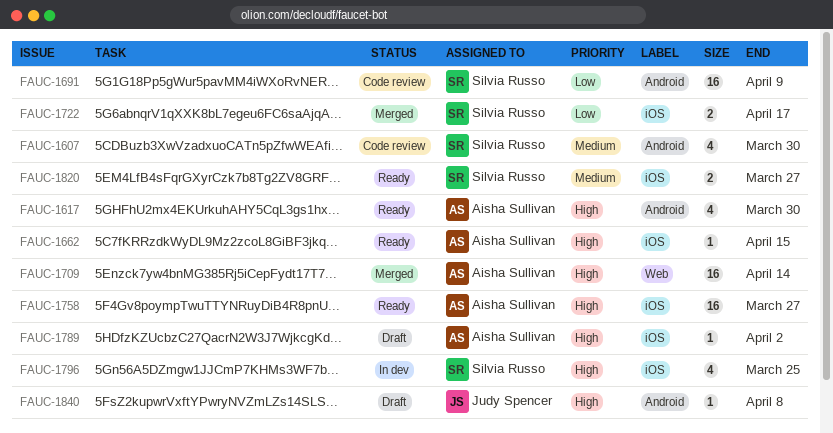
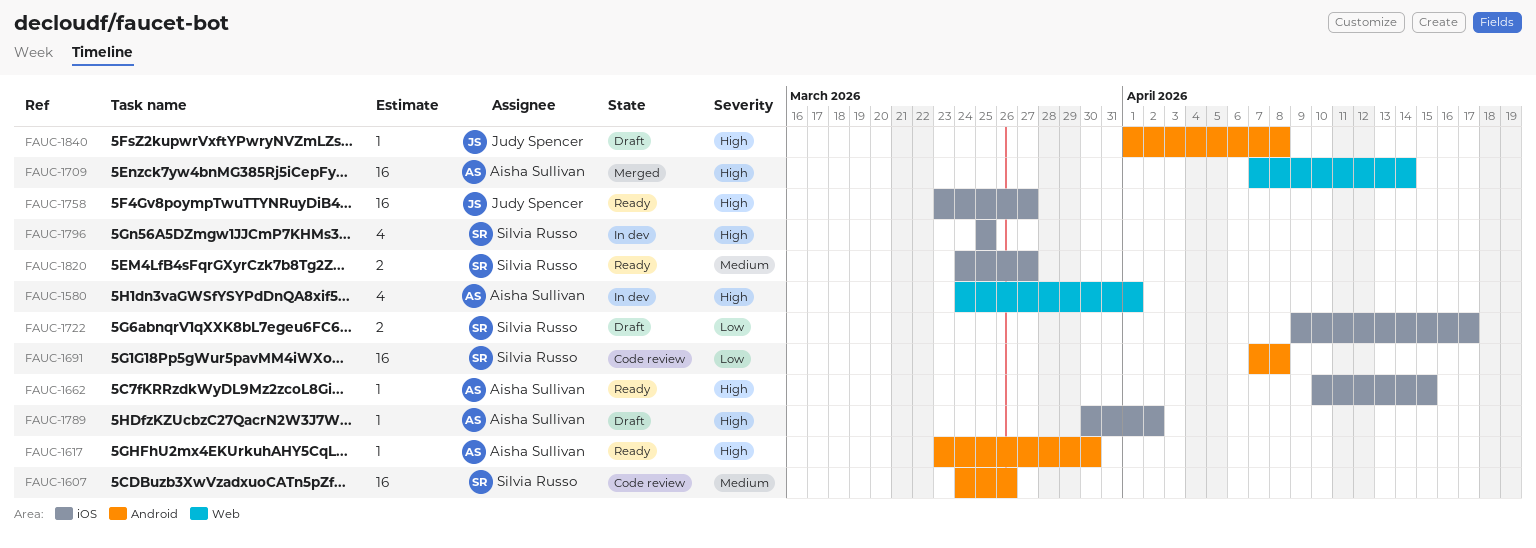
FAUC-1580: none -> present
FAUC-1607, estimate: 4 -> 16
FAUC-1607, due: Mar 30 -> Mar 26
FAUC-1617, estimate: 4 -> 1
FAUC-1691, due: Apr 9 -> Apr 8
FAUC-1722, status: Merged -> Draft
FAUC-1758, owner: Aisha Sullivan -> Judy Spencer

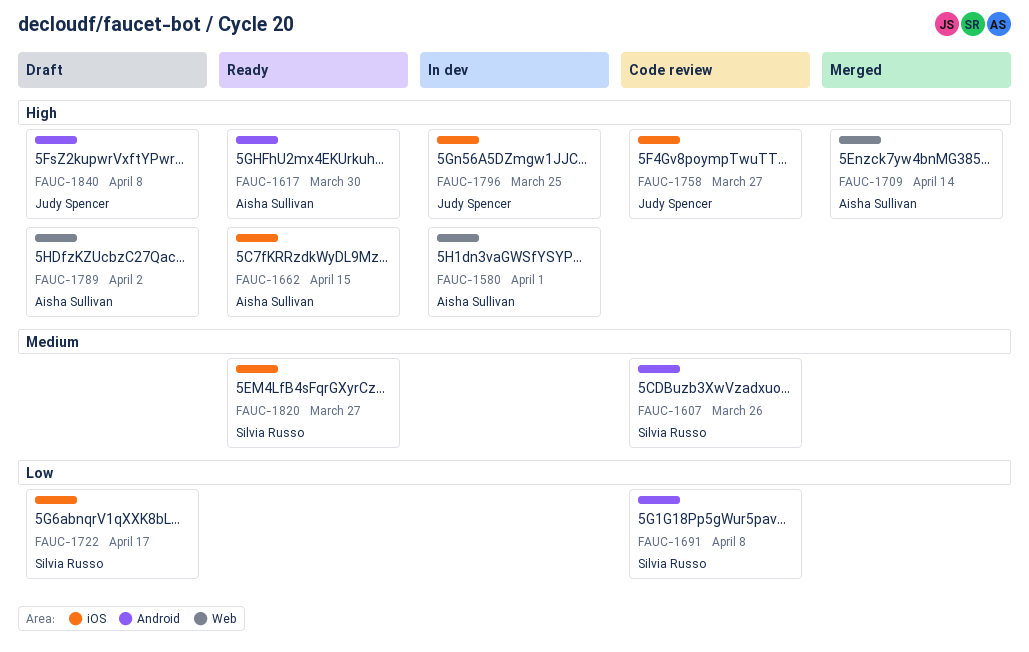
FAUC-1758, status: Ready -> Code review
FAUC-1789, label: iOS -> Web
FAUC-1796, owner: Silvia Russo -> Judy Spencer

